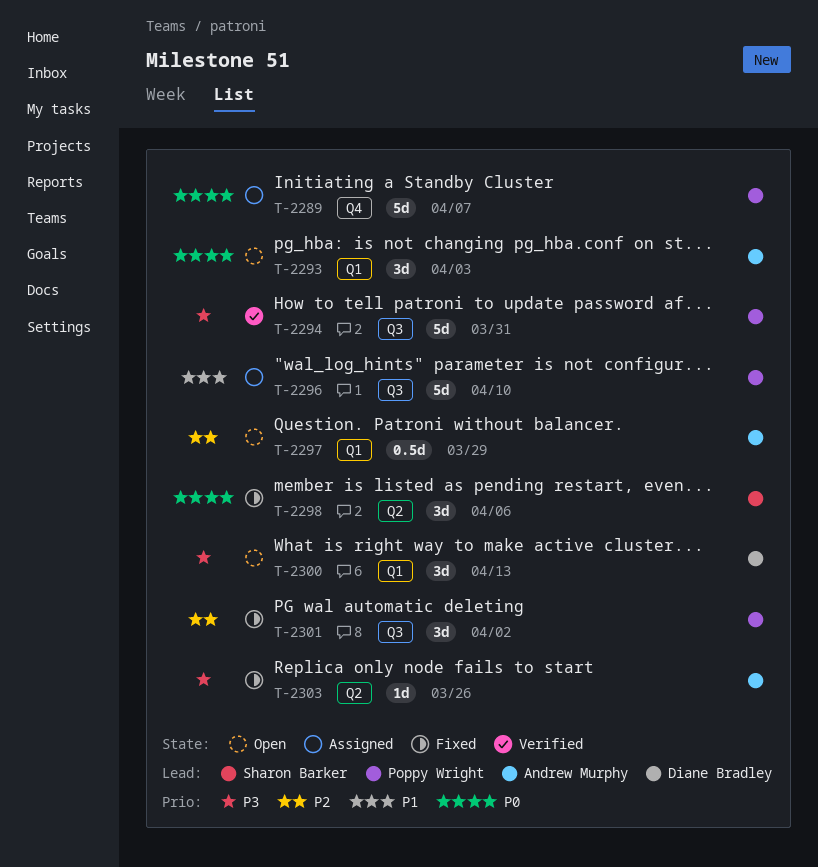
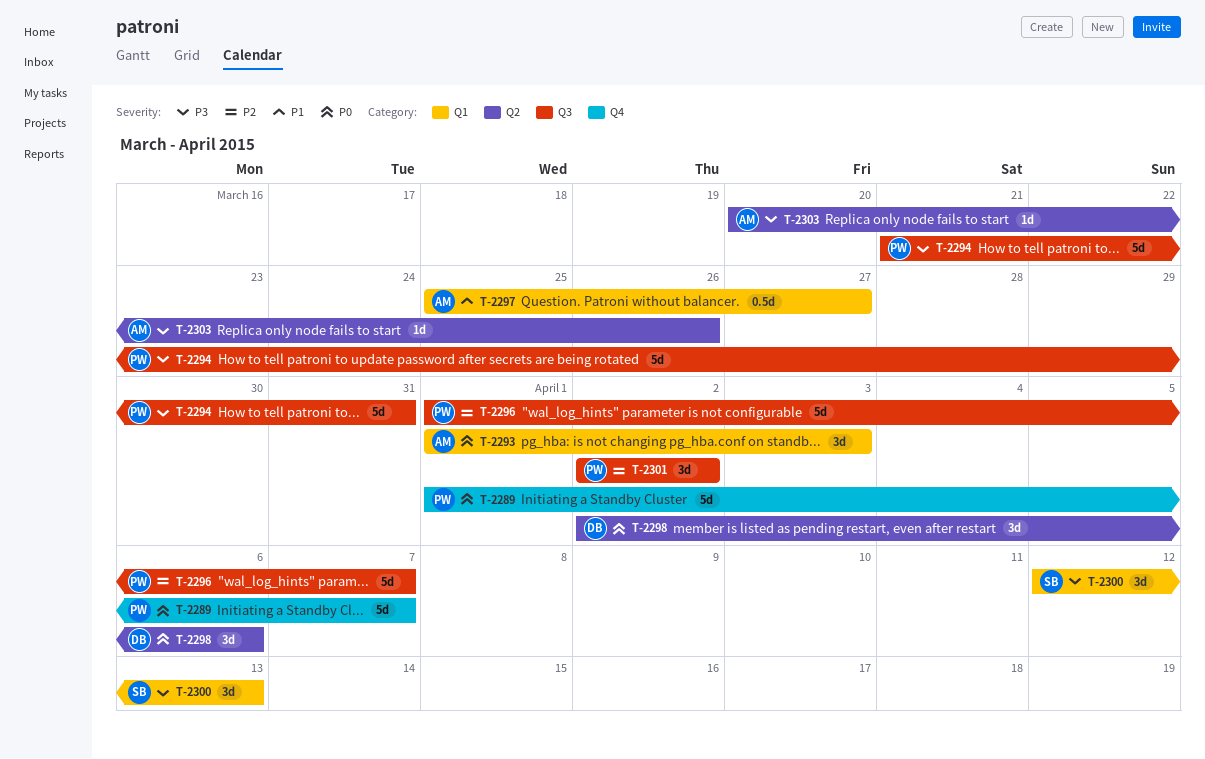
T-2296, priority: P1 -> P2
T-2296, due: Apr 10 -> Apr 7
T-2297, priority: P2 -> P1
T-2297, due: Mar 29 -> Mar 27
T-2298, owner: Sharon Barker -> Diane Bradley
T-2300, owner: Diane Bradley -> Sharon Barker

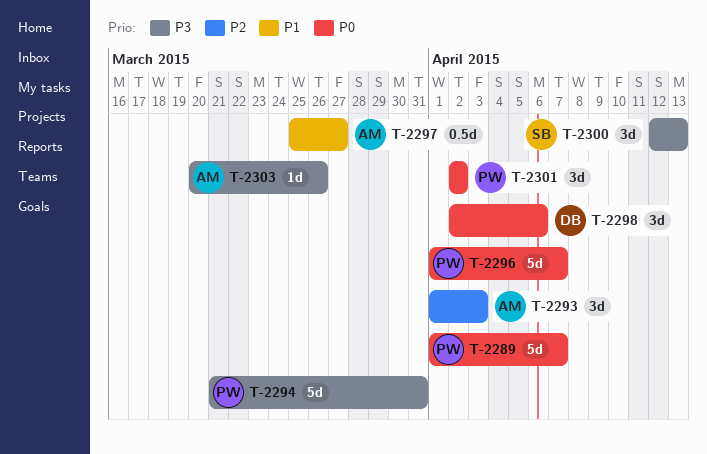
T-2293, priority: P0 -> P2
T-2296, priority: P2 -> P0
T-2301, priority: P2 -> P0

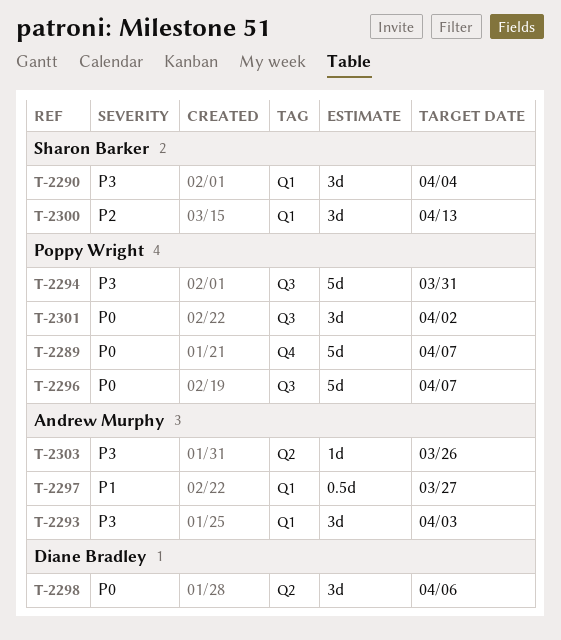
T-2290: none -> present
T-2293, priority: P2 -> P3
T-2300, priority: P3 -> P2

